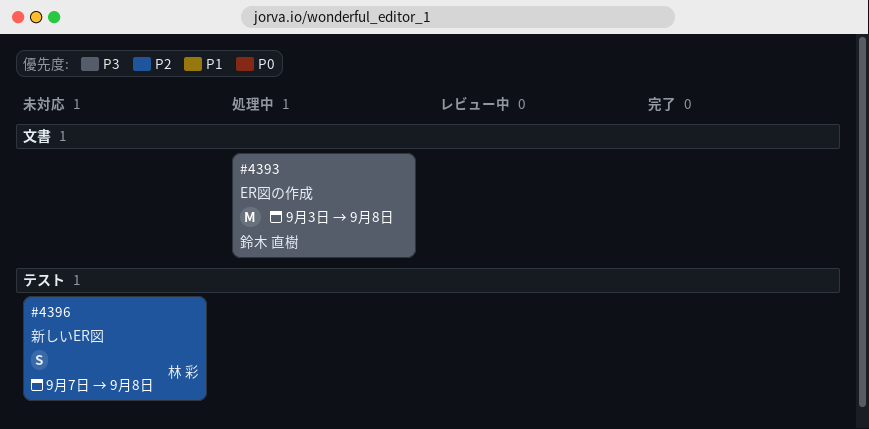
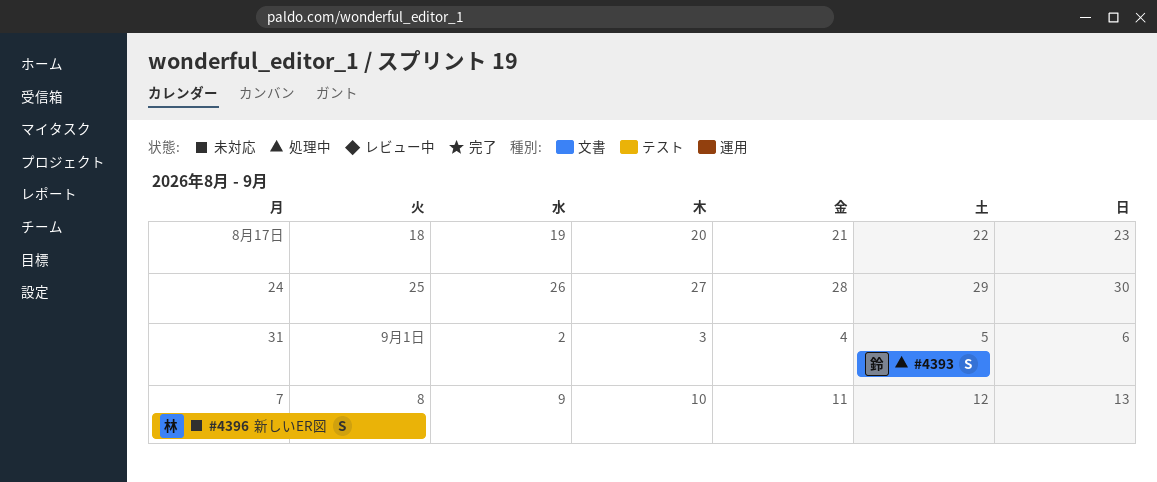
#4393, estimate: M -> S
#4393, start: Sep 3 -> Sep 5
#4393, due: Sep 8 -> Sep 5

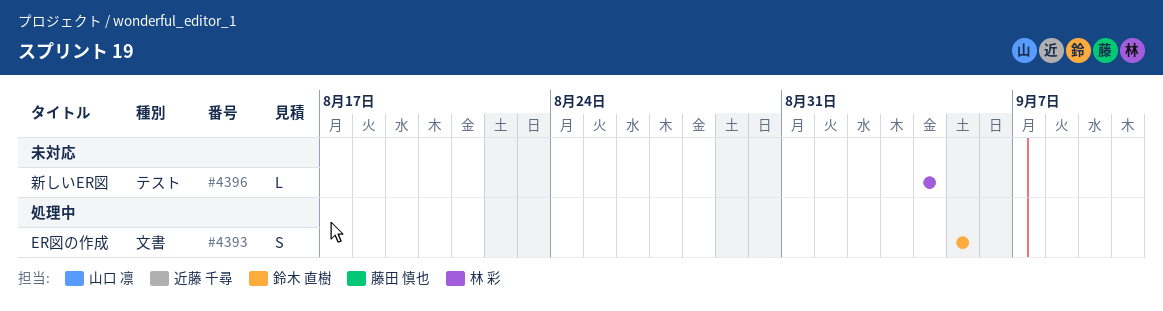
#4396, estimate: S -> L
#4396, start: Sep 7 -> Sep 4
#4396, due: Sep 8 -> Sep 4

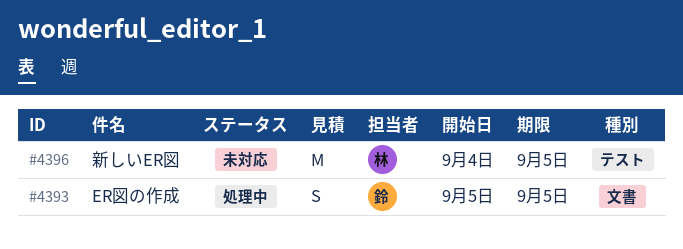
#4396, estimate: L -> M
#4396, due: Sep 4 -> Sep 5

